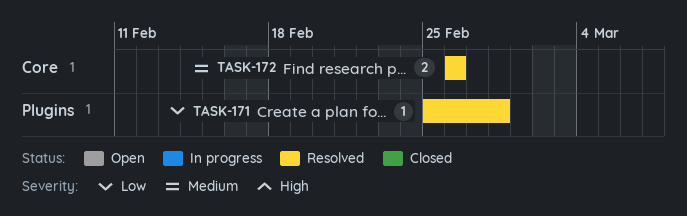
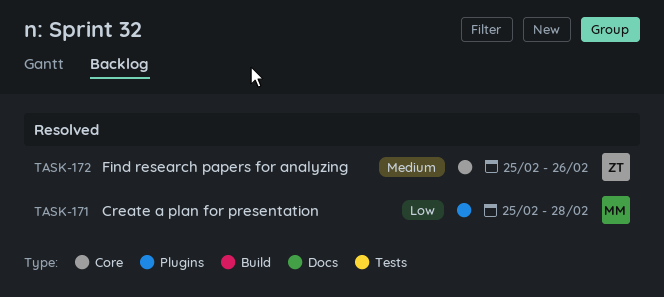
TASK-172, start: Feb 26 -> Feb 25

